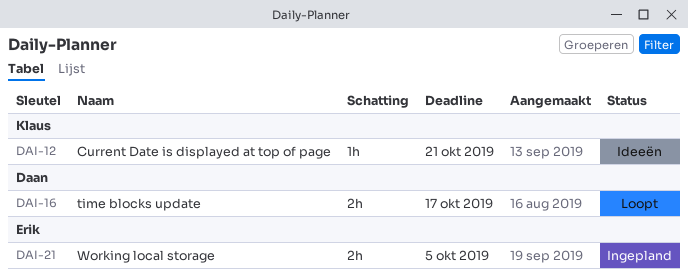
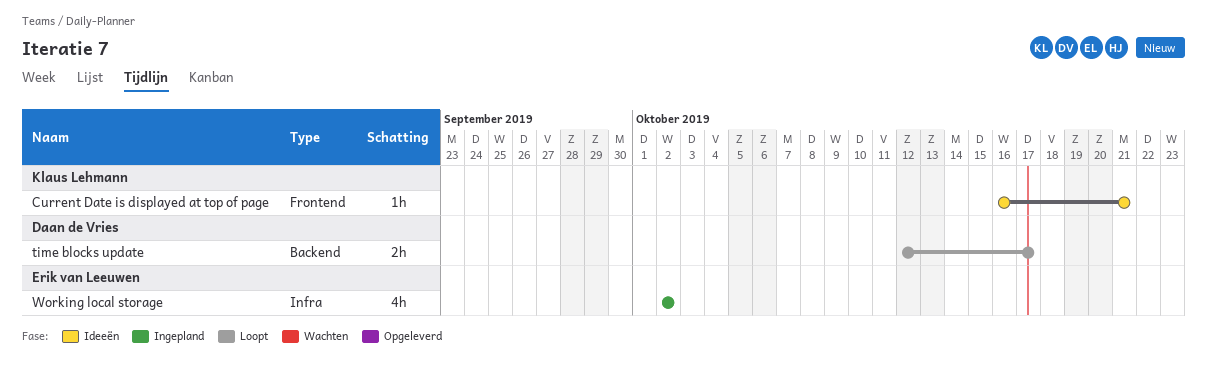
Working local storage, estimate: 2h -> 4h
Working local storage, due: Oct 5 -> Oct 2

